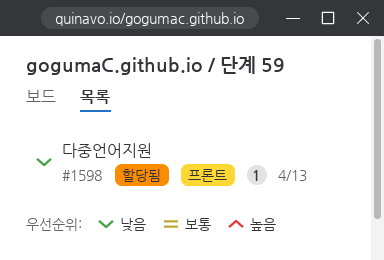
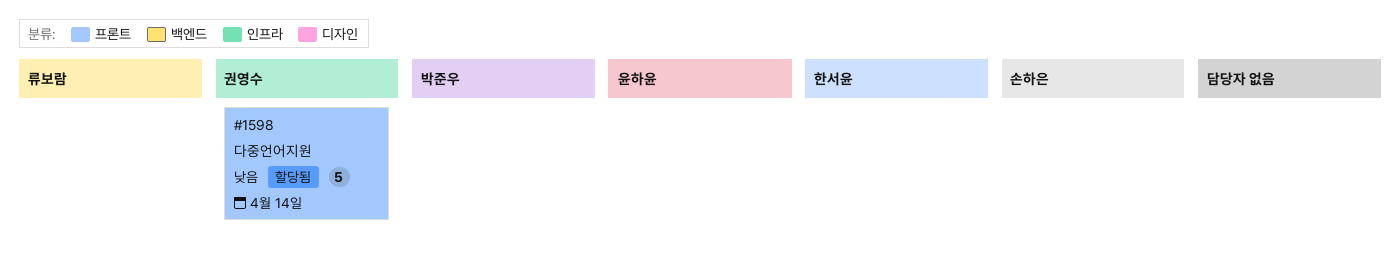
#1598, estimate: 1 -> 5
#1598, due: Apr 13 -> Apr 14

